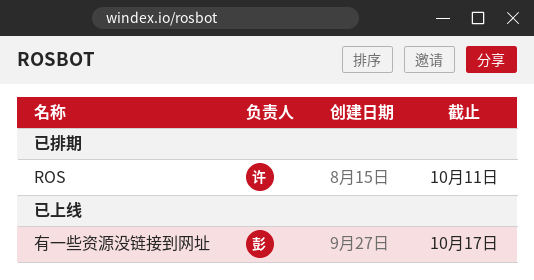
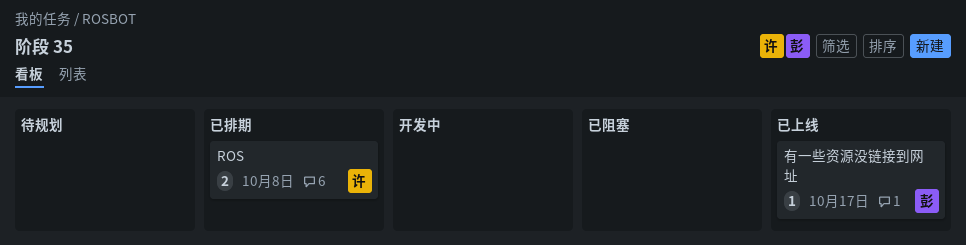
ROS, due: Oct 11 -> Oct 8

